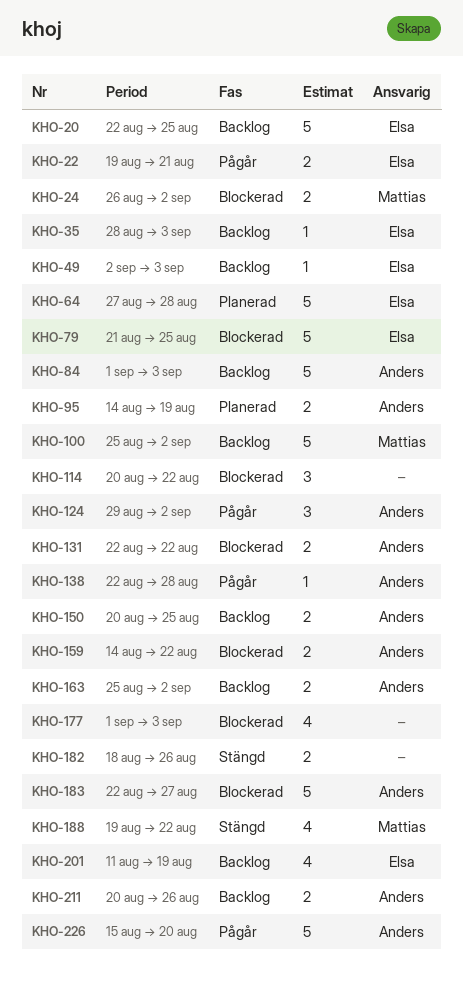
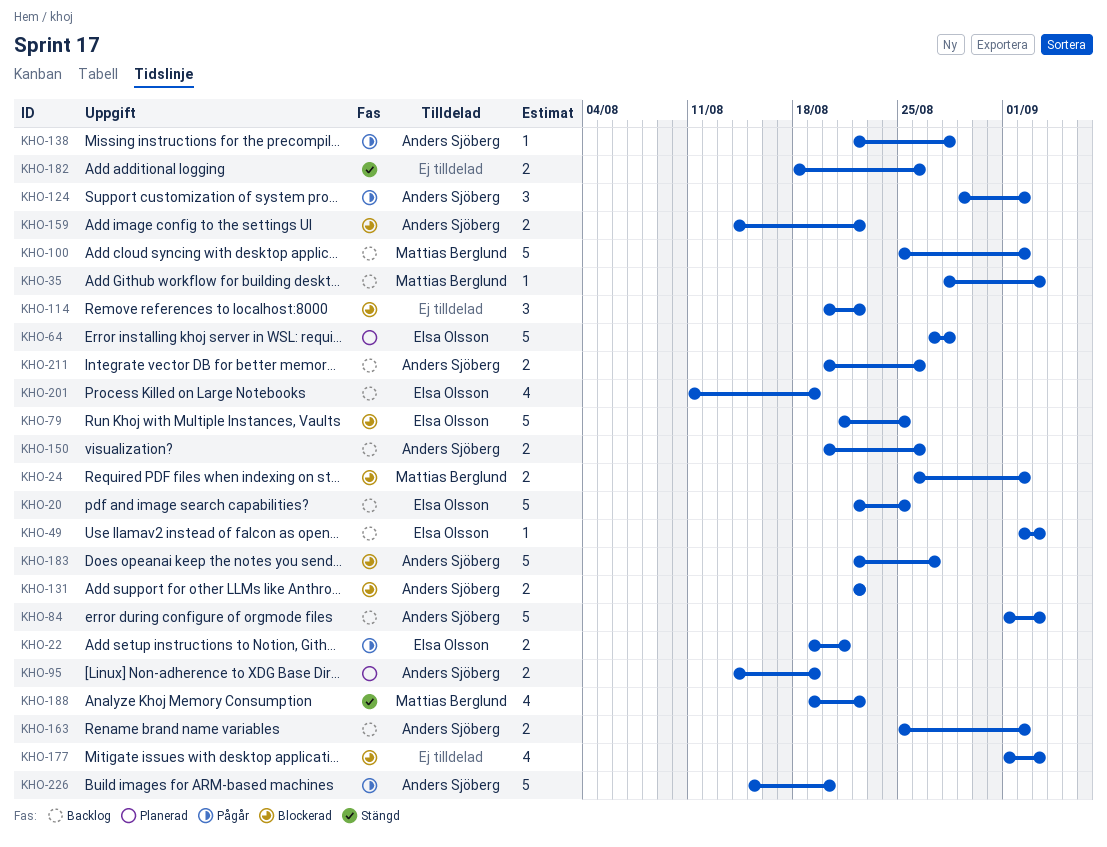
KHO-35, owner: Elsa Olsson -> Mattias Berglund
KHO-150, due: Aug 25 -> Aug 26

